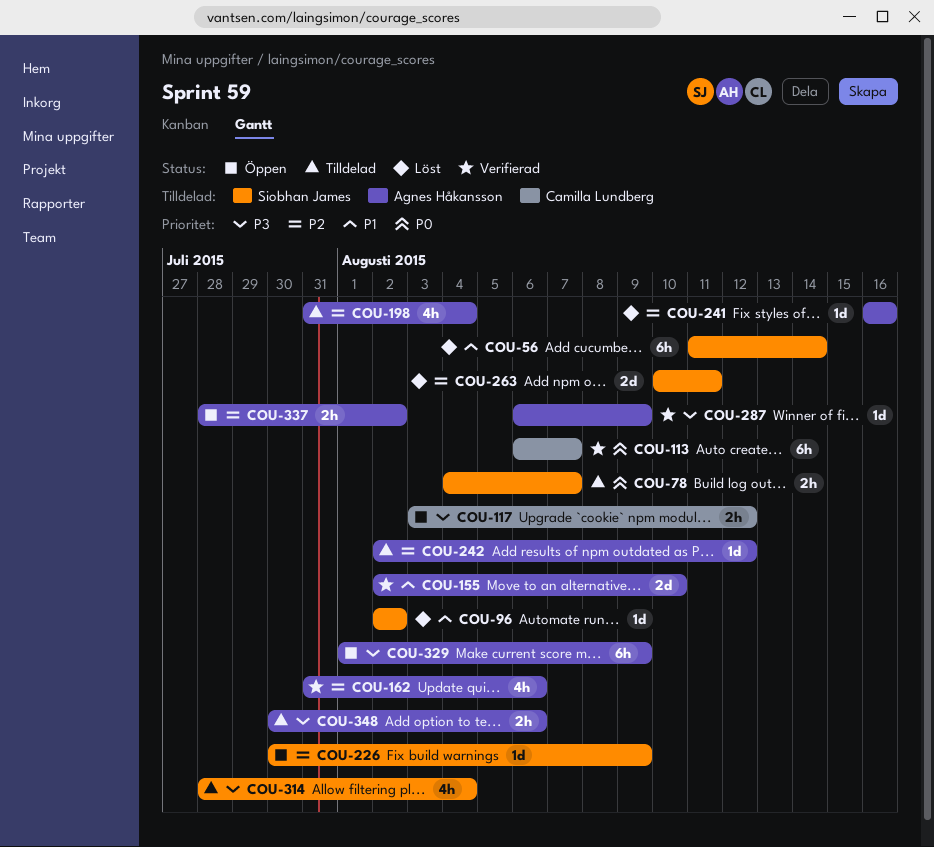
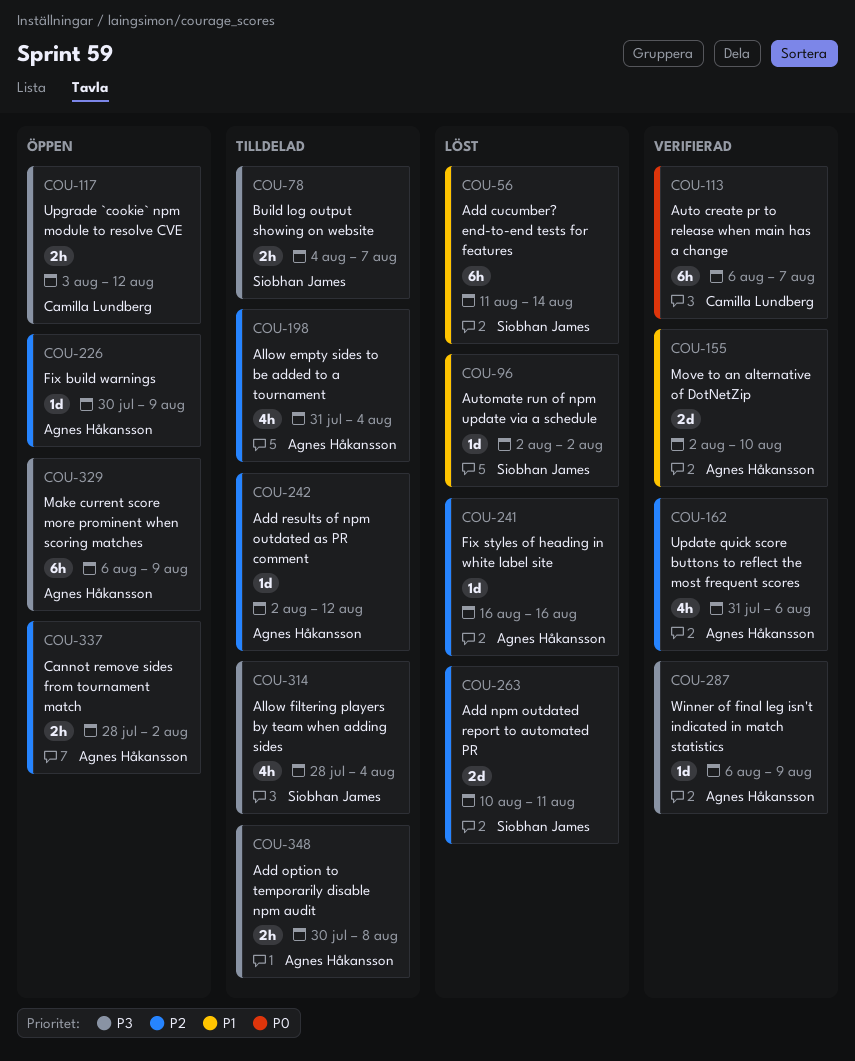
COU-78, priority: P0 -> P3
COU-226, owner: Siobhan James -> Agnes Håkansson
COU-329, start: Aug 1 -> Aug 6
COU-348, due: Aug 6 -> Aug 8

